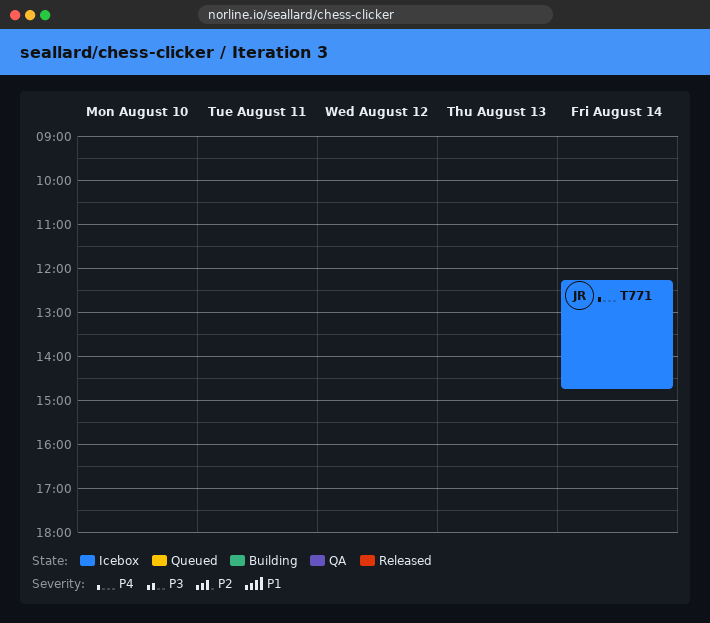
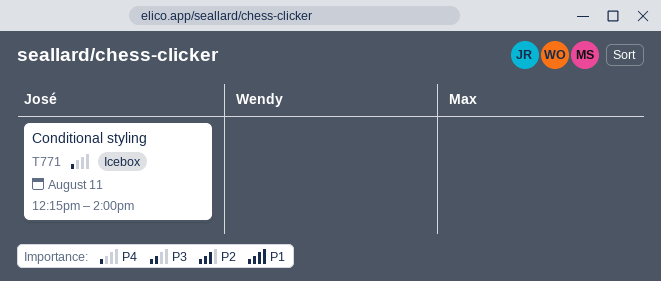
T771, day: Aug 14 -> Aug 11
T771, ends: 14:45 -> 14:00

